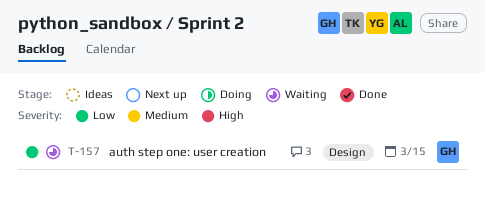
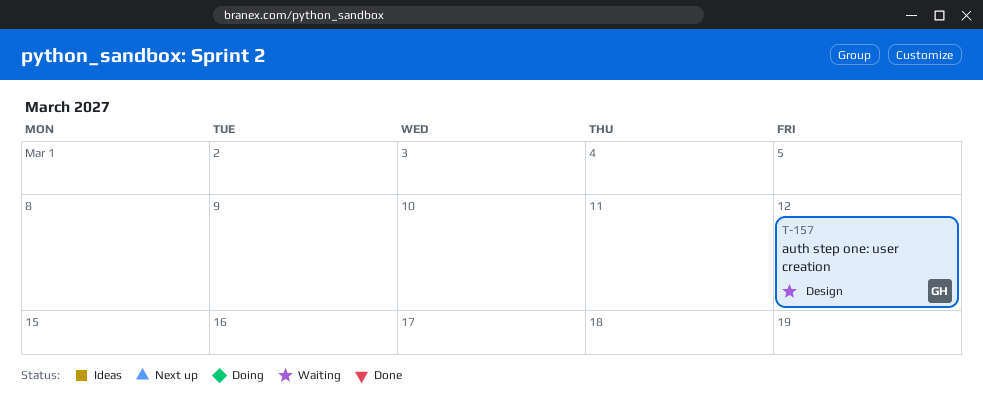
T-157, due: Mar 15 -> Mar 12

